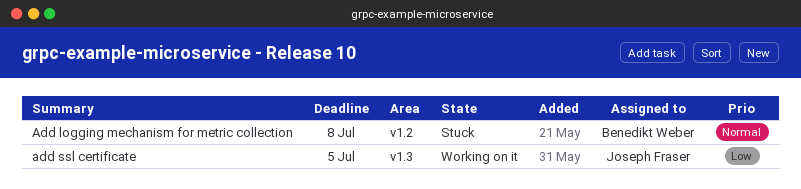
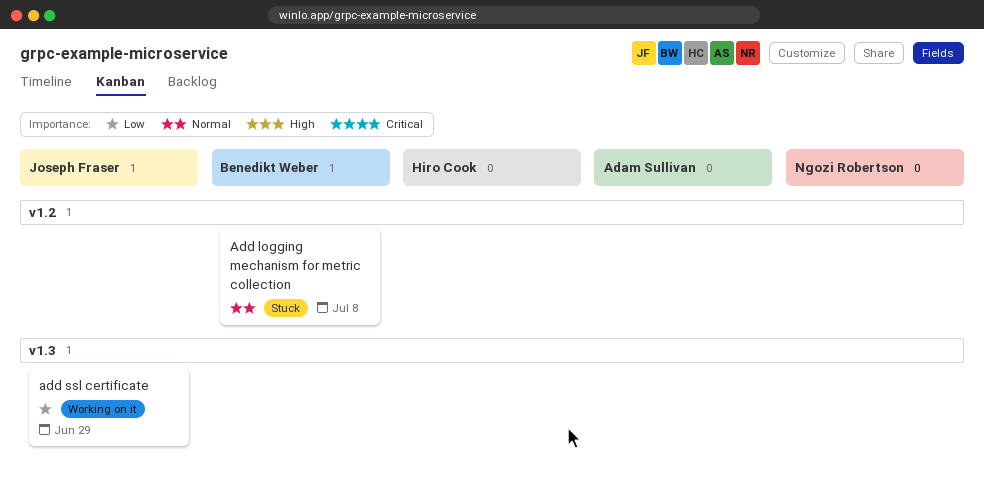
add ssl certificate, due: Jul 5 -> Jun 29

